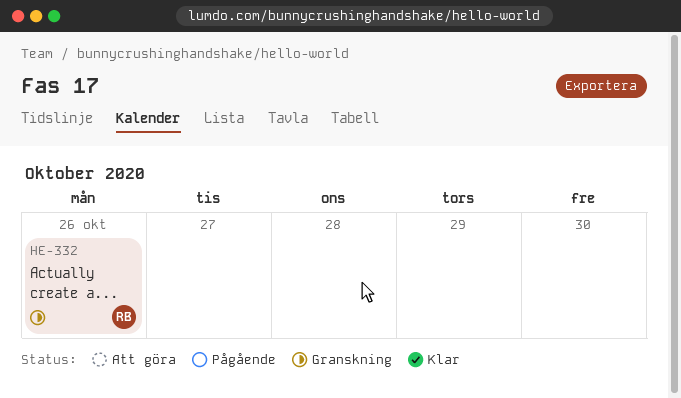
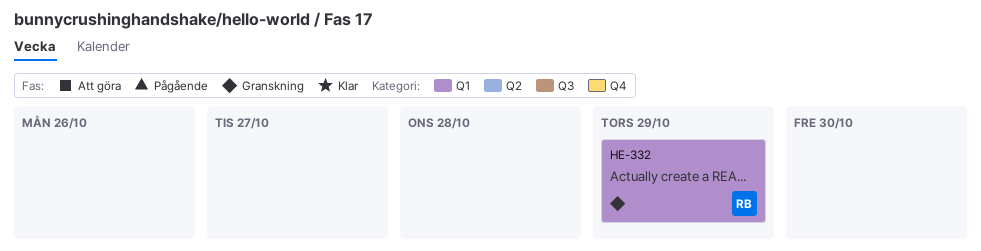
HE-332, due: Oct 26 -> Oct 29

